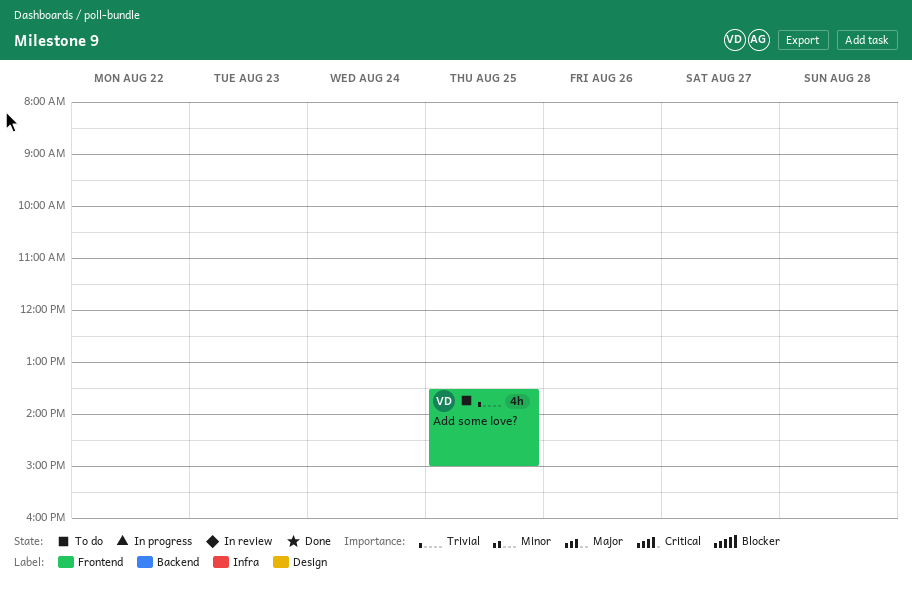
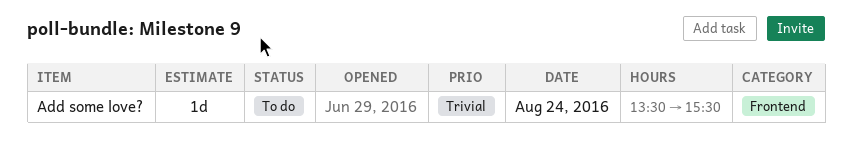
Add some love?, estimate: 4h -> 1d
Add some love?, day: Aug 25 -> Aug 24
Add some love?, ends: 15:00 -> 15:30

